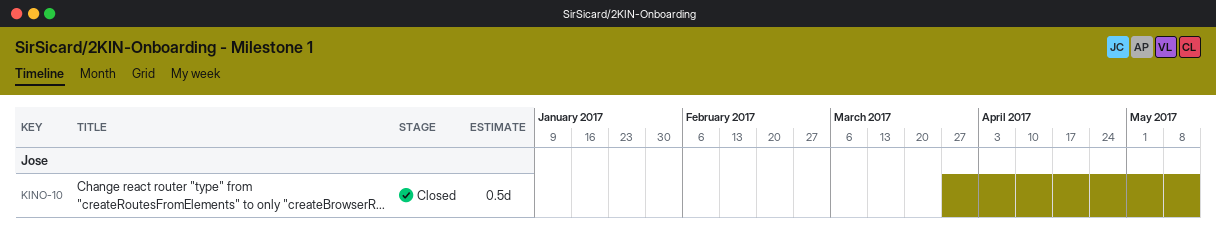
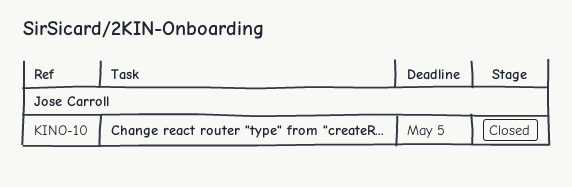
KINO-10, due: May 12 -> May 5

